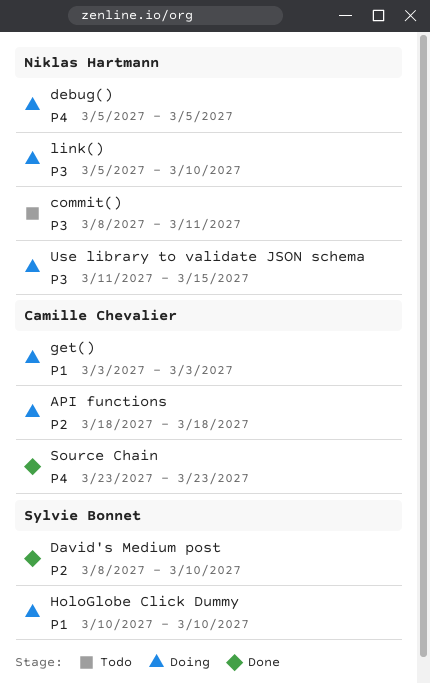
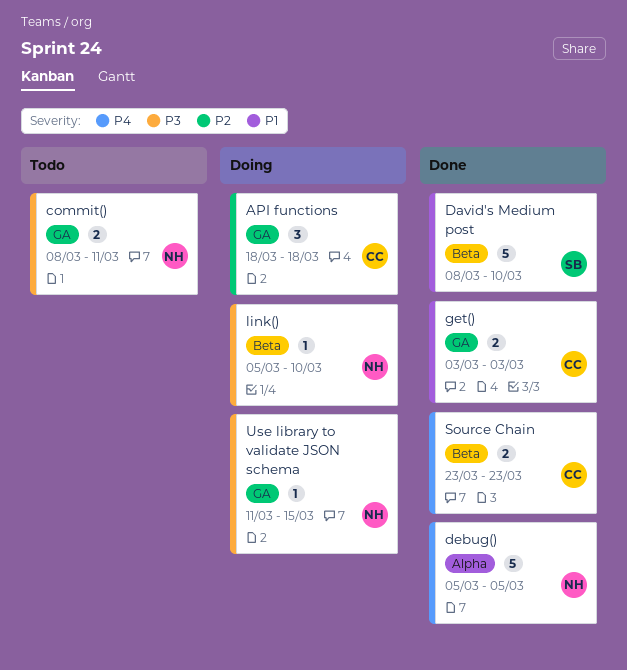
David's Medium post, priority: P2 -> P1
debug(), status: Doing -> Done
get(), status: Doing -> Done
HoloGlobe Click Dummy: present -> none

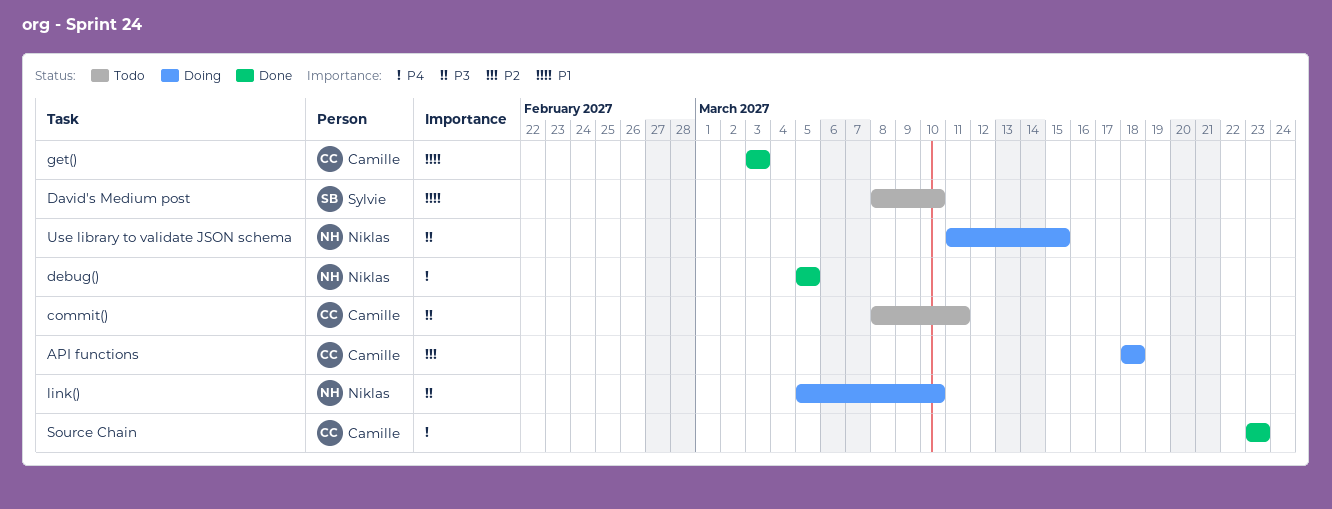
commit(), owner: Niklas -> Camille
David's Medium post, status: Done -> Todo

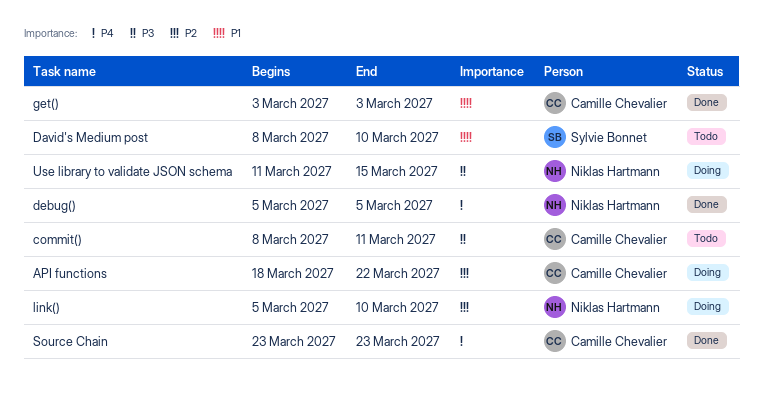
API functions, due: Mar 18 -> Mar 22
link(), priority: P3 -> P2

